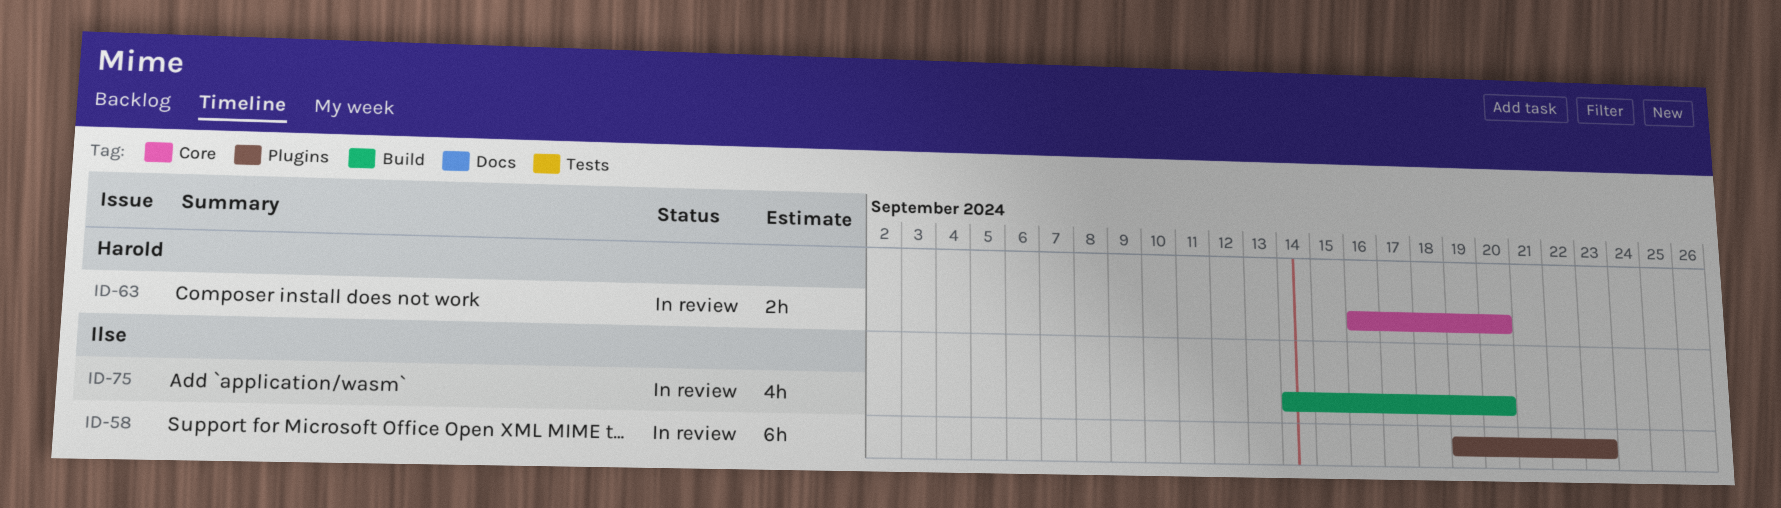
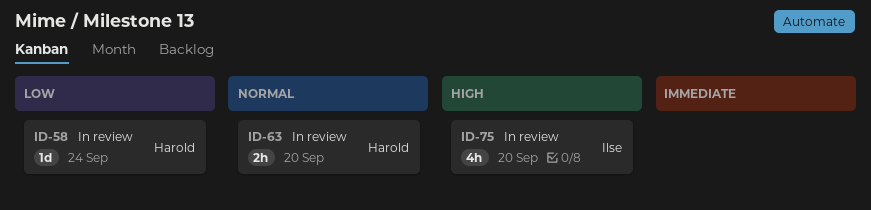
ID-58, owner: Ilse -> Harold
ID-58, estimate: 6h -> 1d
ID-58, due: Sep 23 -> Sep 24

